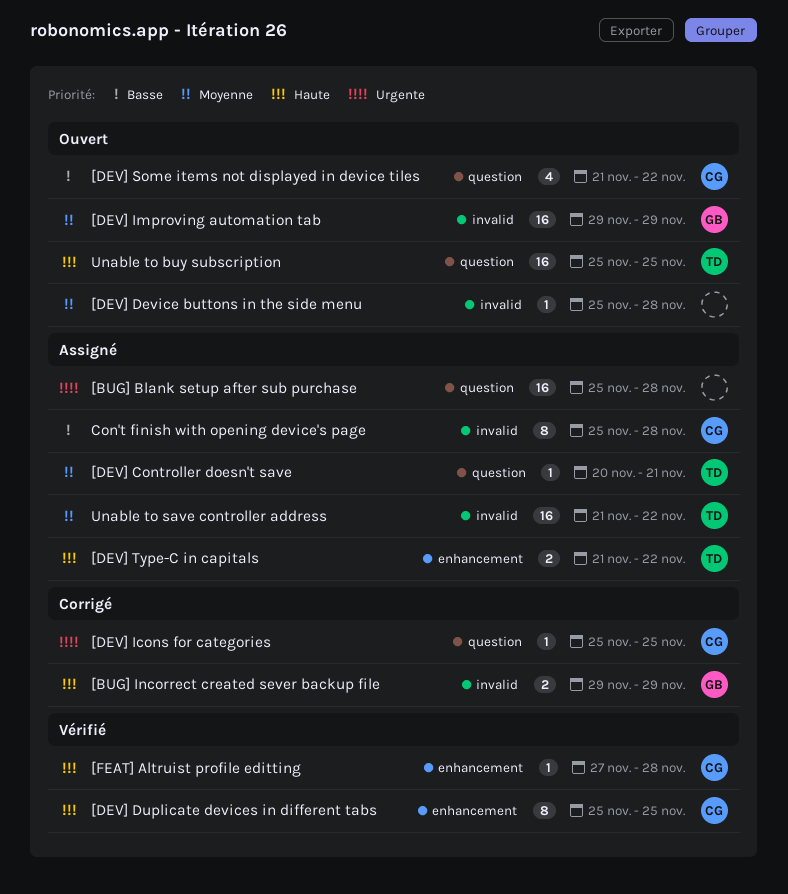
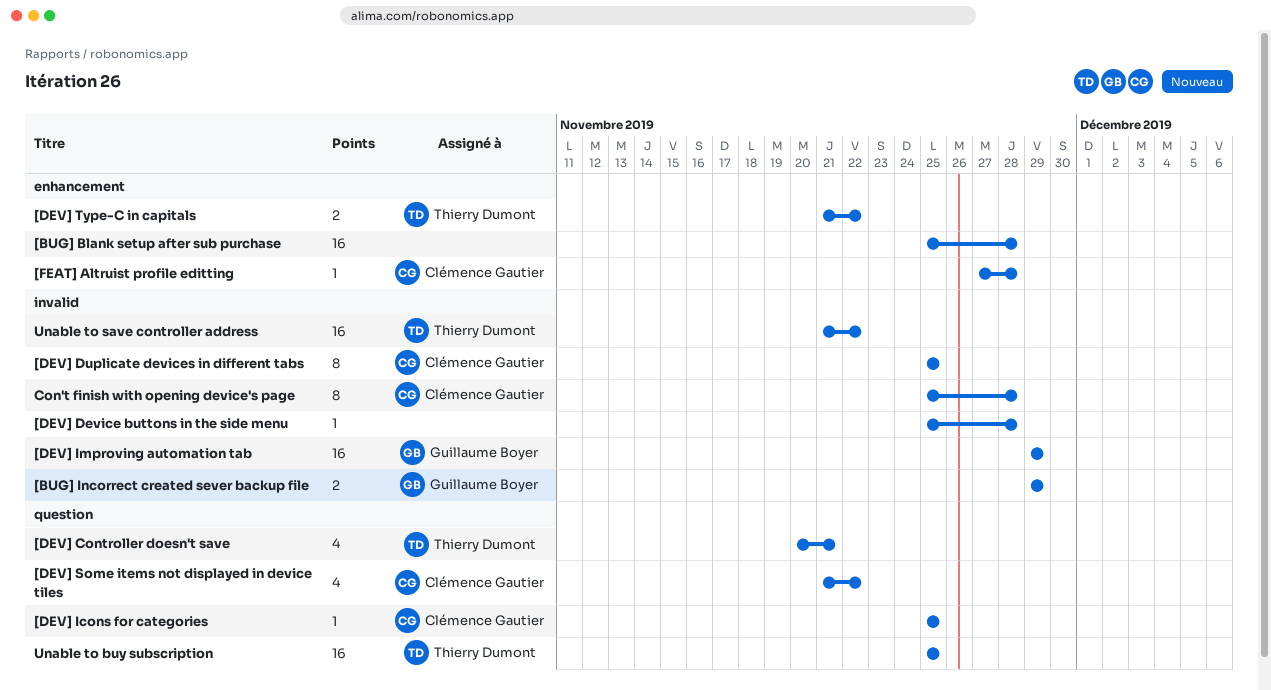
[BUG] Blank setup after sub purchase, label: question -> enhancement
[DEV] Controller doesn't save, estimate: 1 -> 4
[DEV] Duplicate devices in different tabs, label: enhancement -> invalid

